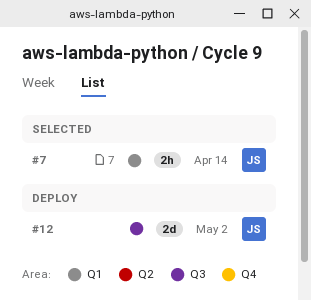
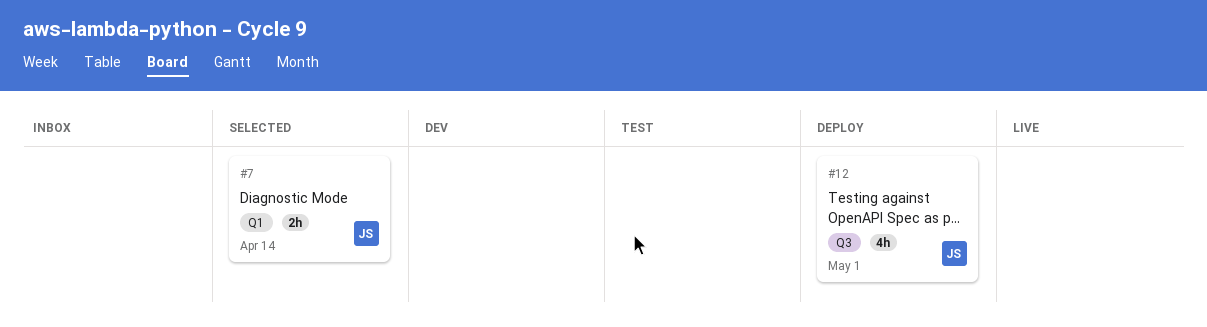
#12, estimate: 2d -> 4h
#12, due: May 2 -> May 1

